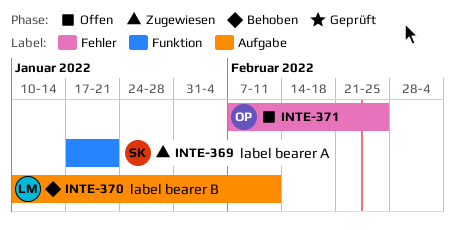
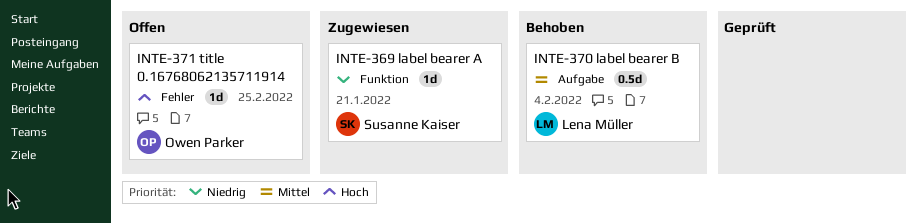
INTE-370, due: Feb 11 -> Feb 4

